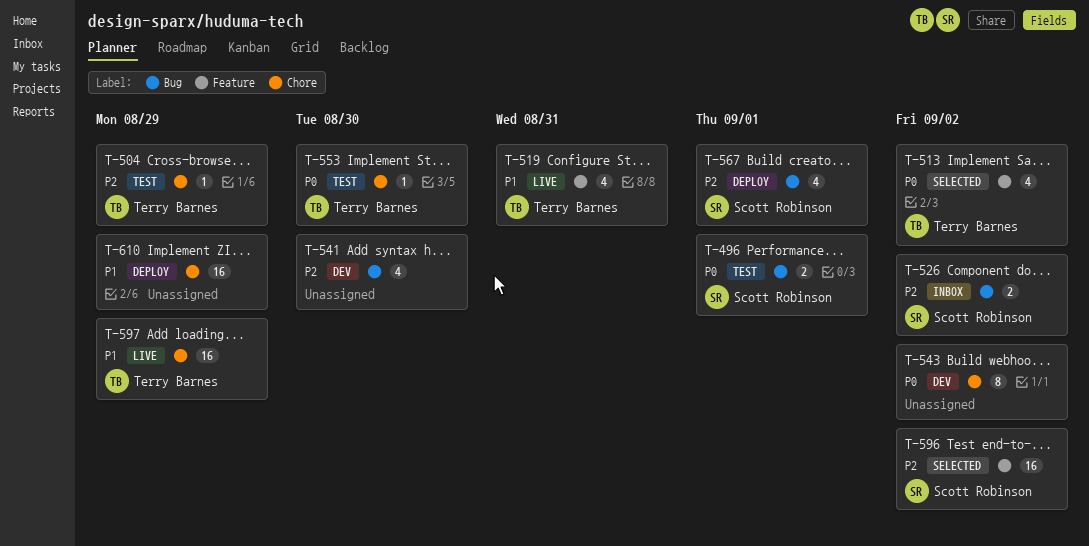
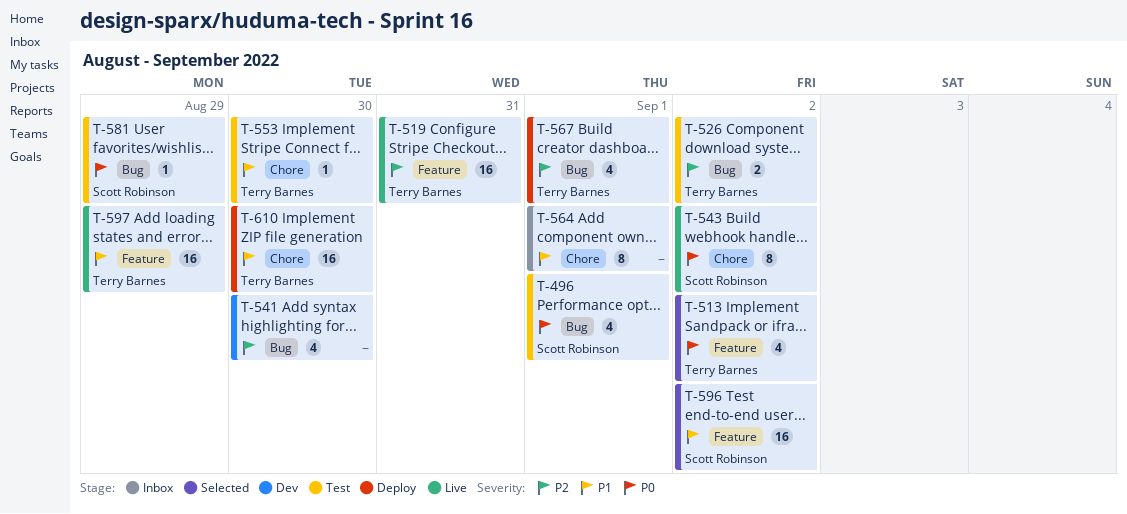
T-496, estimate: 2 -> 4
T-504: present -> none
T-519, priority: P1 -> P2
T-519, estimate: 4 -> 16
T-526, status: Inbox -> Test
T-526, owner: Scott Robinson -> Terry Barnes
T-543, status: Dev -> Live
T-543, owner: none -> Scott Robinson
T-553, priority: P0 -> P1
T-564: none -> present
T-567, owner: Scott Robinson -> Terry Barnes
T-581: none -> present
T-596, priority: P2 -> P1
T-597, label: Chore -> Feature
T-610, owner: none -> Terry Barnes
T-610, due: Aug 29 -> Aug 30

